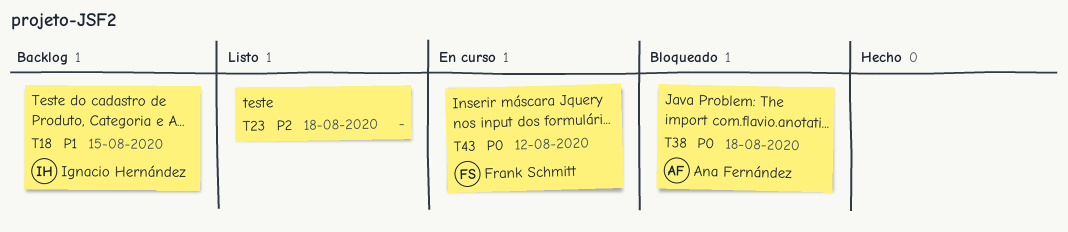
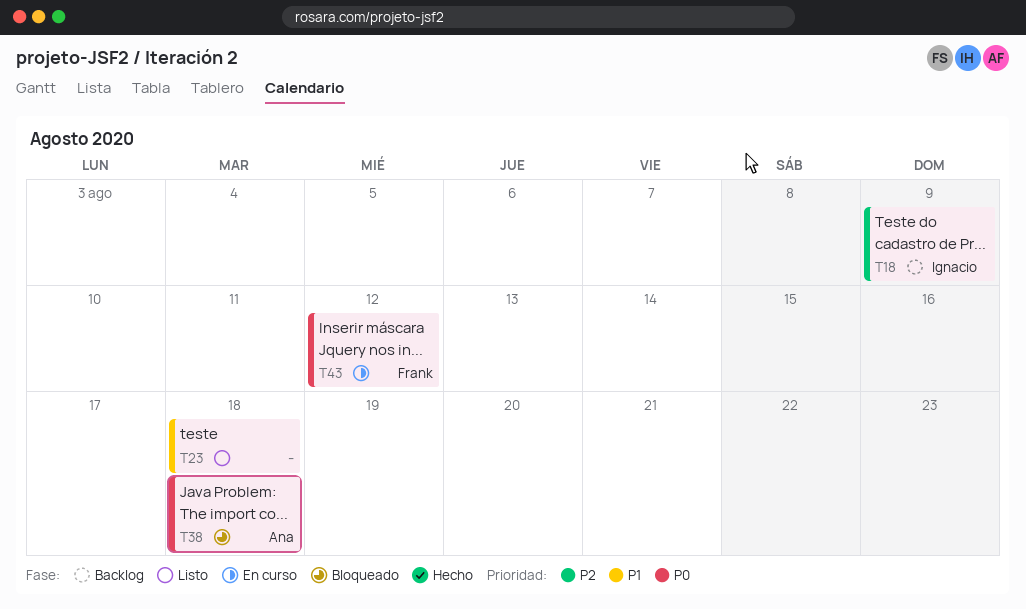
T18, priority: P1 -> P2
T18, due: Aug 15 -> Aug 9
T23, priority: P2 -> P1

